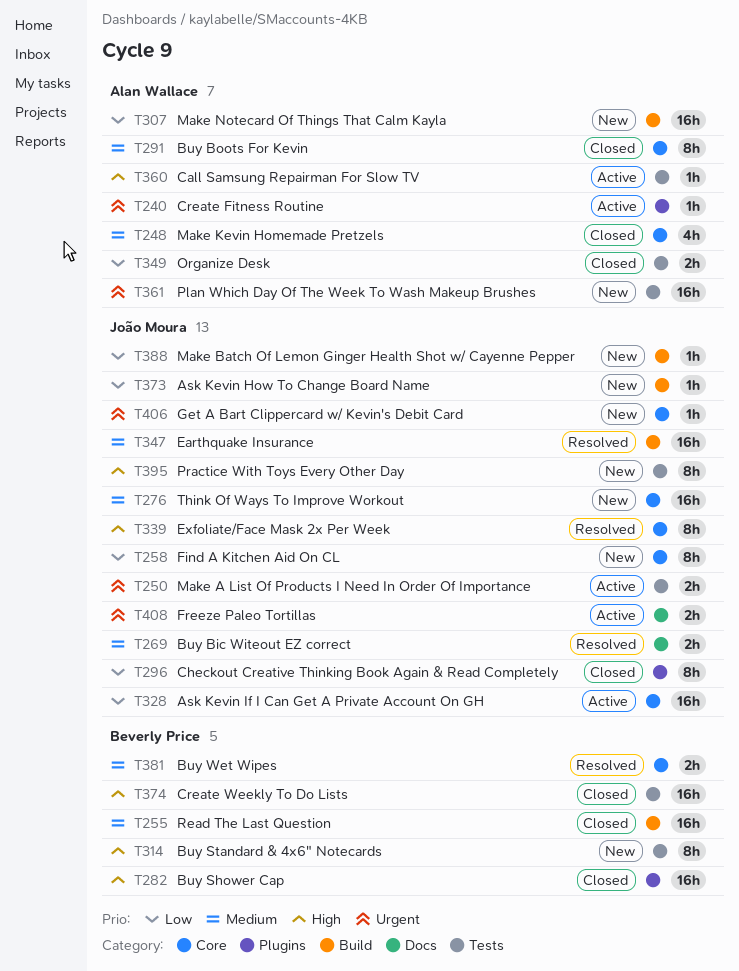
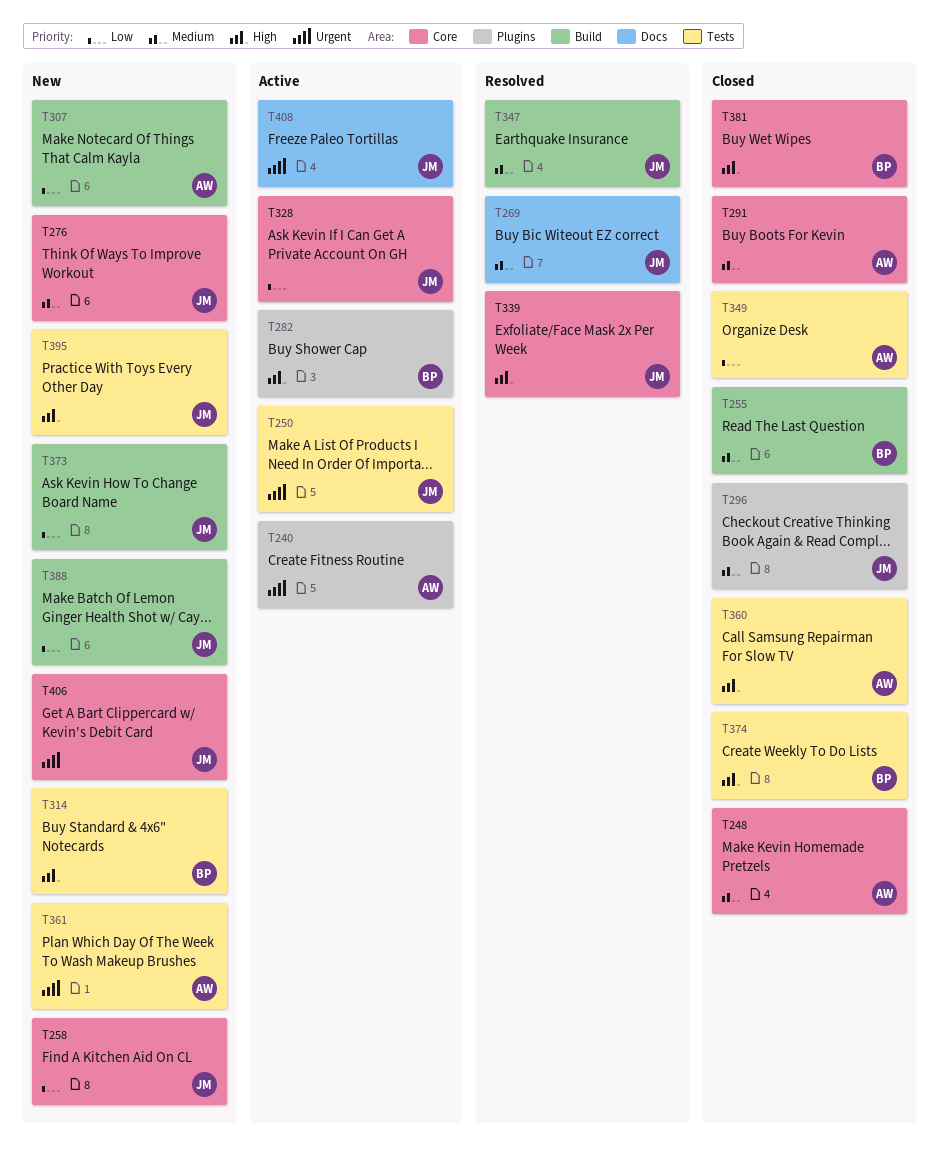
T282, status: Closed -> Active
T296, priority: Low -> Medium
T360, status: Active -> Closed
T381, status: Resolved -> Closed
T381, priority: Medium -> High

